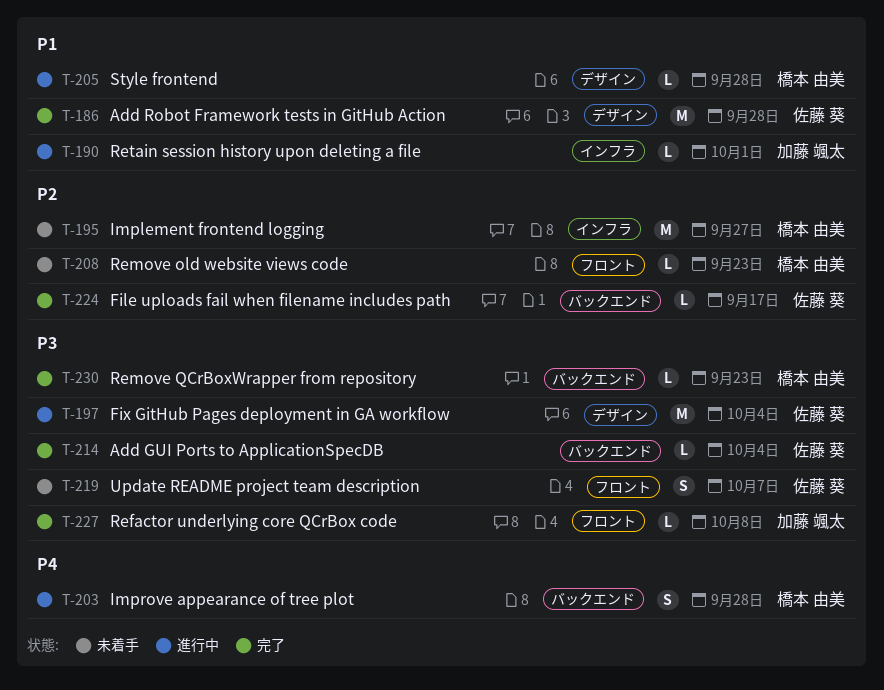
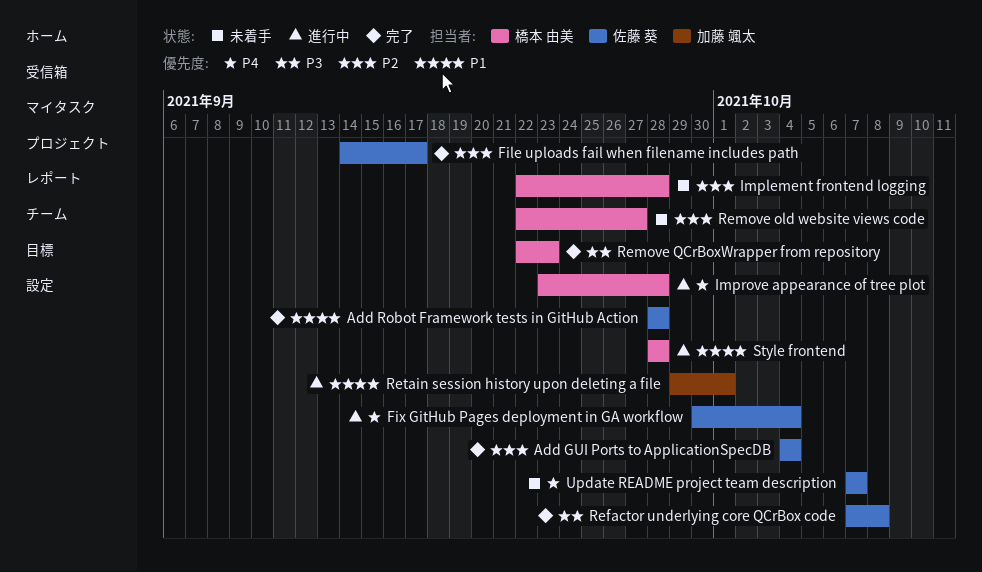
Add GUI Ports to ApplicationSpecDB, priority: P3 -> P2
Fix GitHub Pages deployment in GA workflow, priority: P3 -> P4
Implement frontend logging, due: Sep 27 -> Sep 28
Refactor underlying core QCrBox code, owner: 加藤 颯太 -> 佐藤 葵
Remove old website views code, due: Sep 23 -> Sep 27
Update README project team description, priority: P3 -> P4

